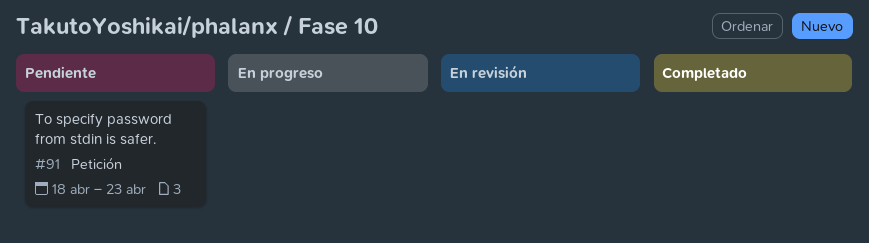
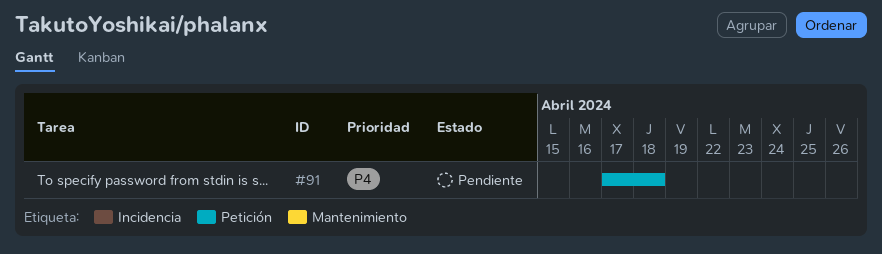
#91, start: Apr 18 -> Apr 17
#91, due: Apr 23 -> Apr 18

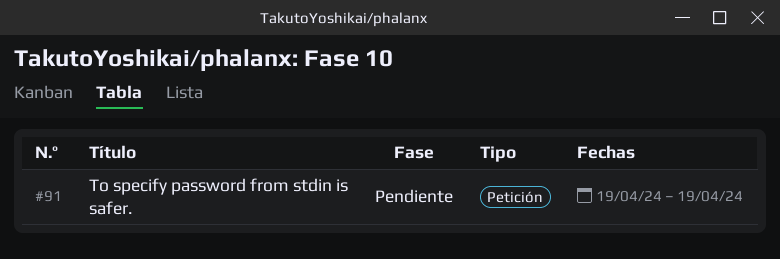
#91, start: Apr 17 -> Apr 19
#91, due: Apr 18 -> Apr 19

